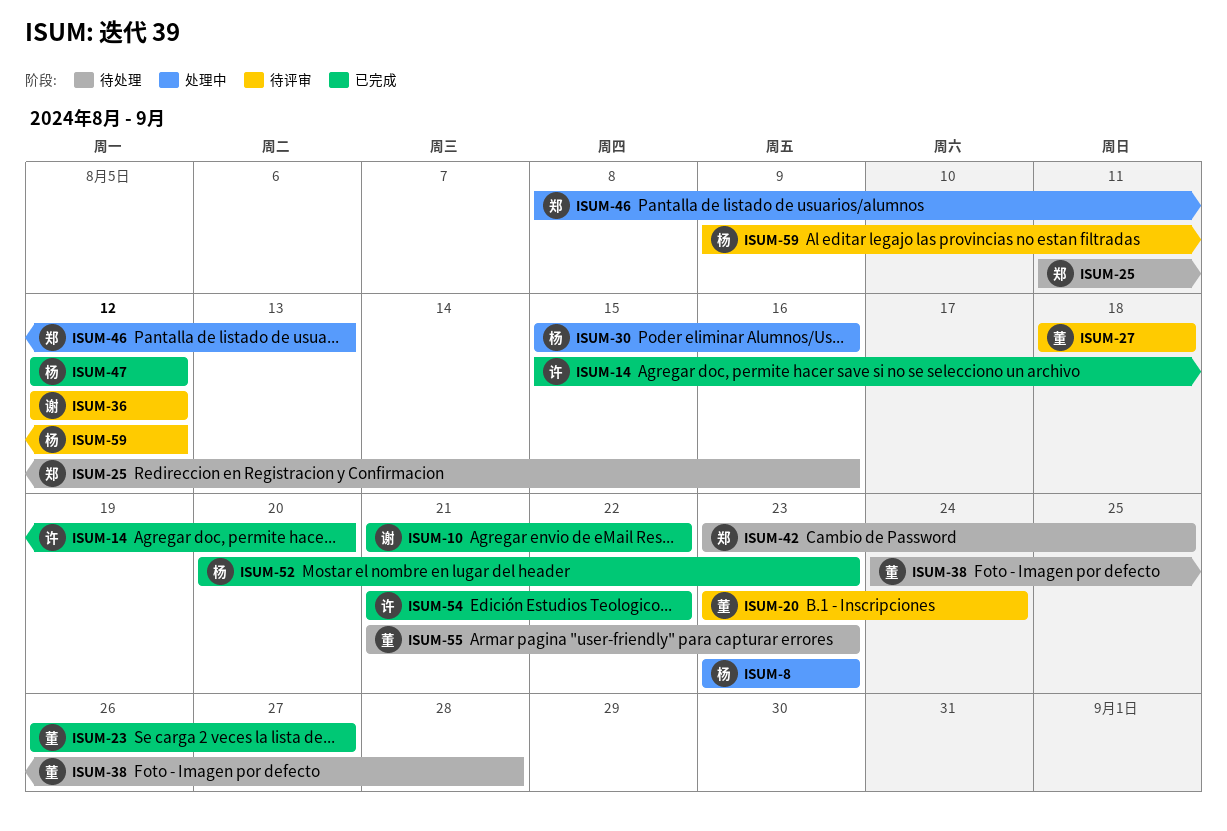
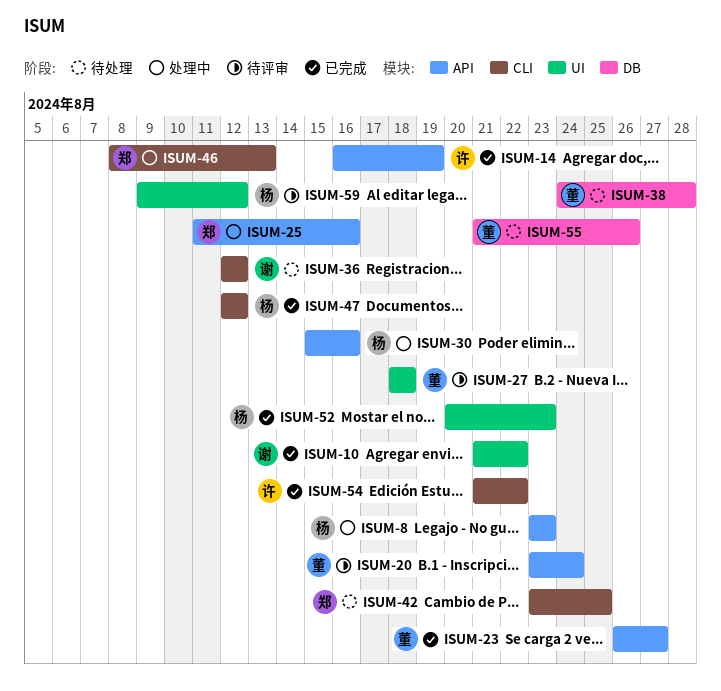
ISUM-14, start: Aug 15 -> Aug 16
ISUM-14, due: Aug 20 -> Aug 19
ISUM-25, status: 待处理 -> 处理中
ISUM-36, status: 待评审 -> 待处理
ISUM-55, due: Aug 23 -> Aug 26

